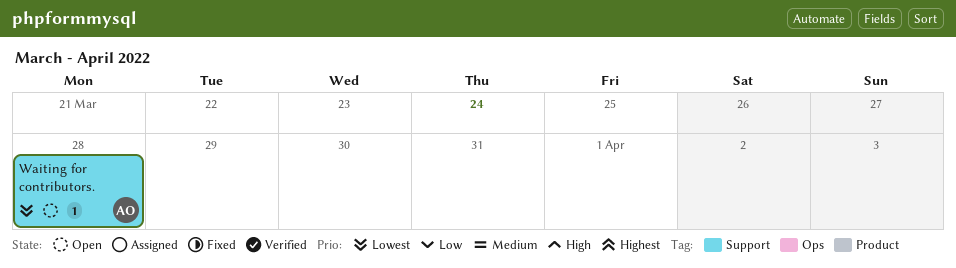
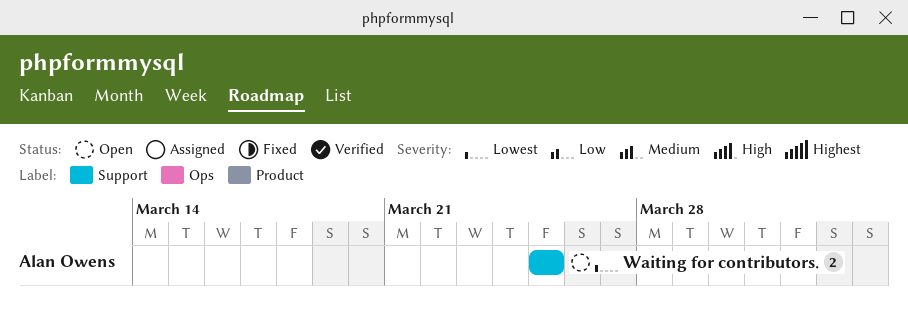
Waiting for contributors., estimate: 1 -> 2
Waiting for contributors., due: Mar 28 -> Mar 25

